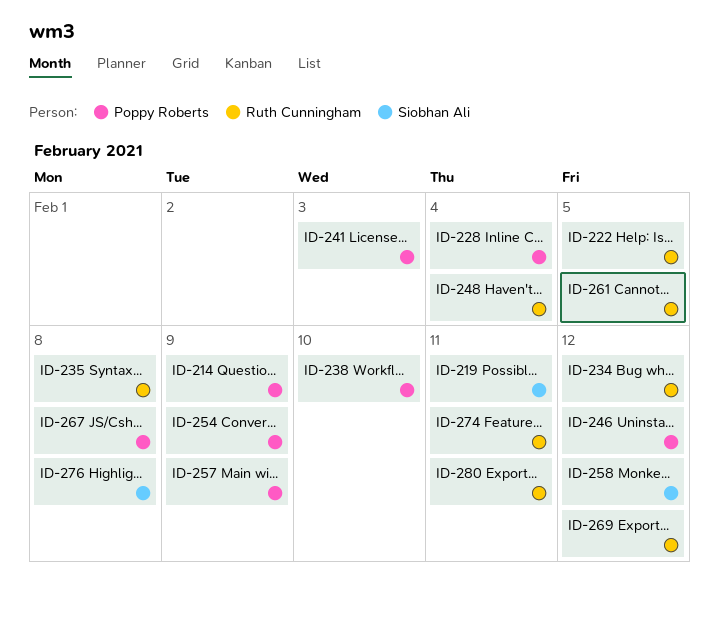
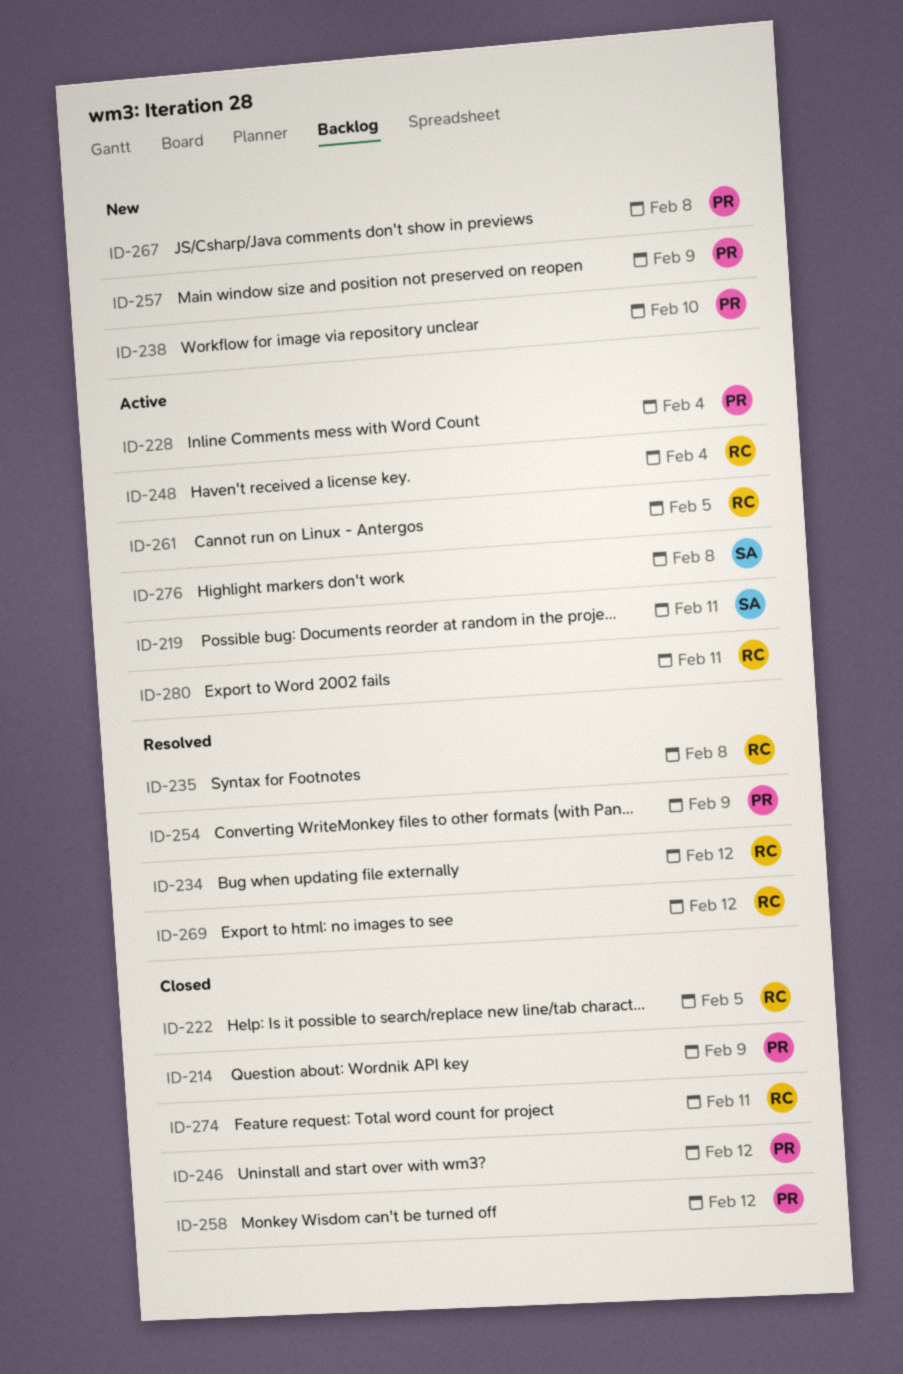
ID-241: present -> none
ID-258, owner: Siobhan Ali -> Poppy Roberts

